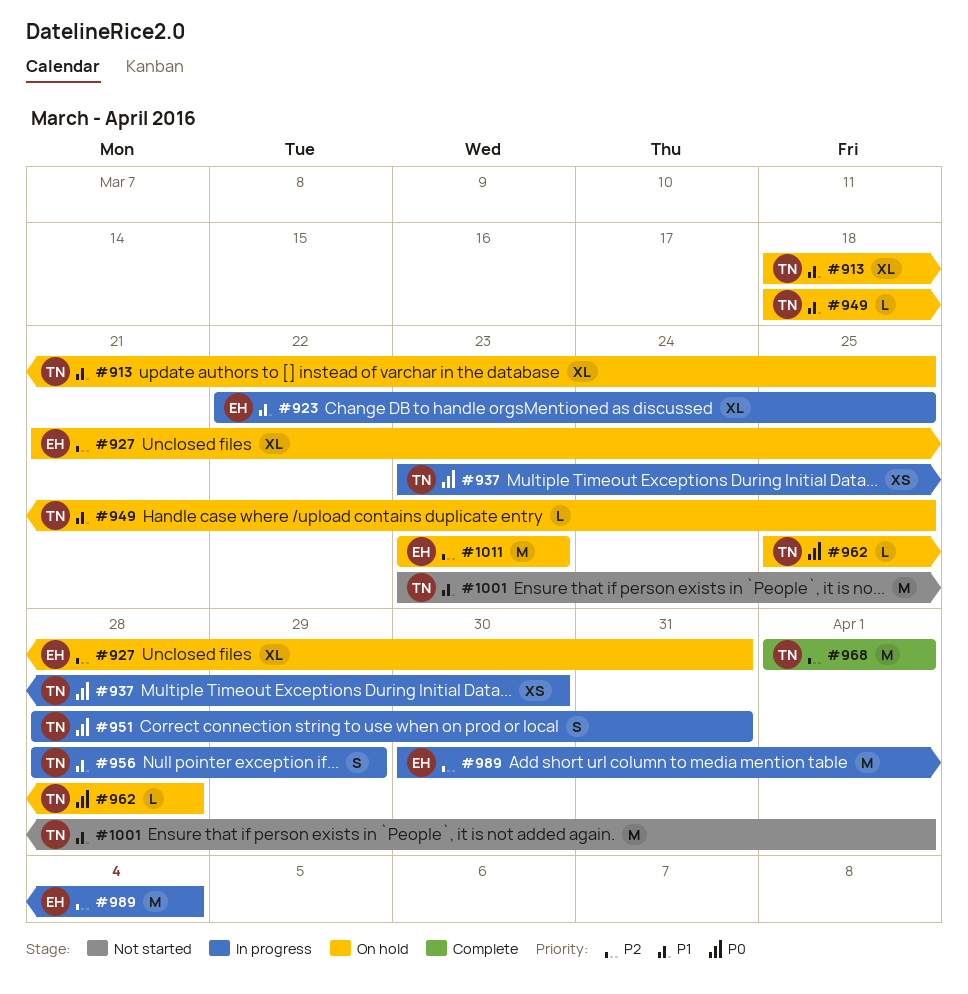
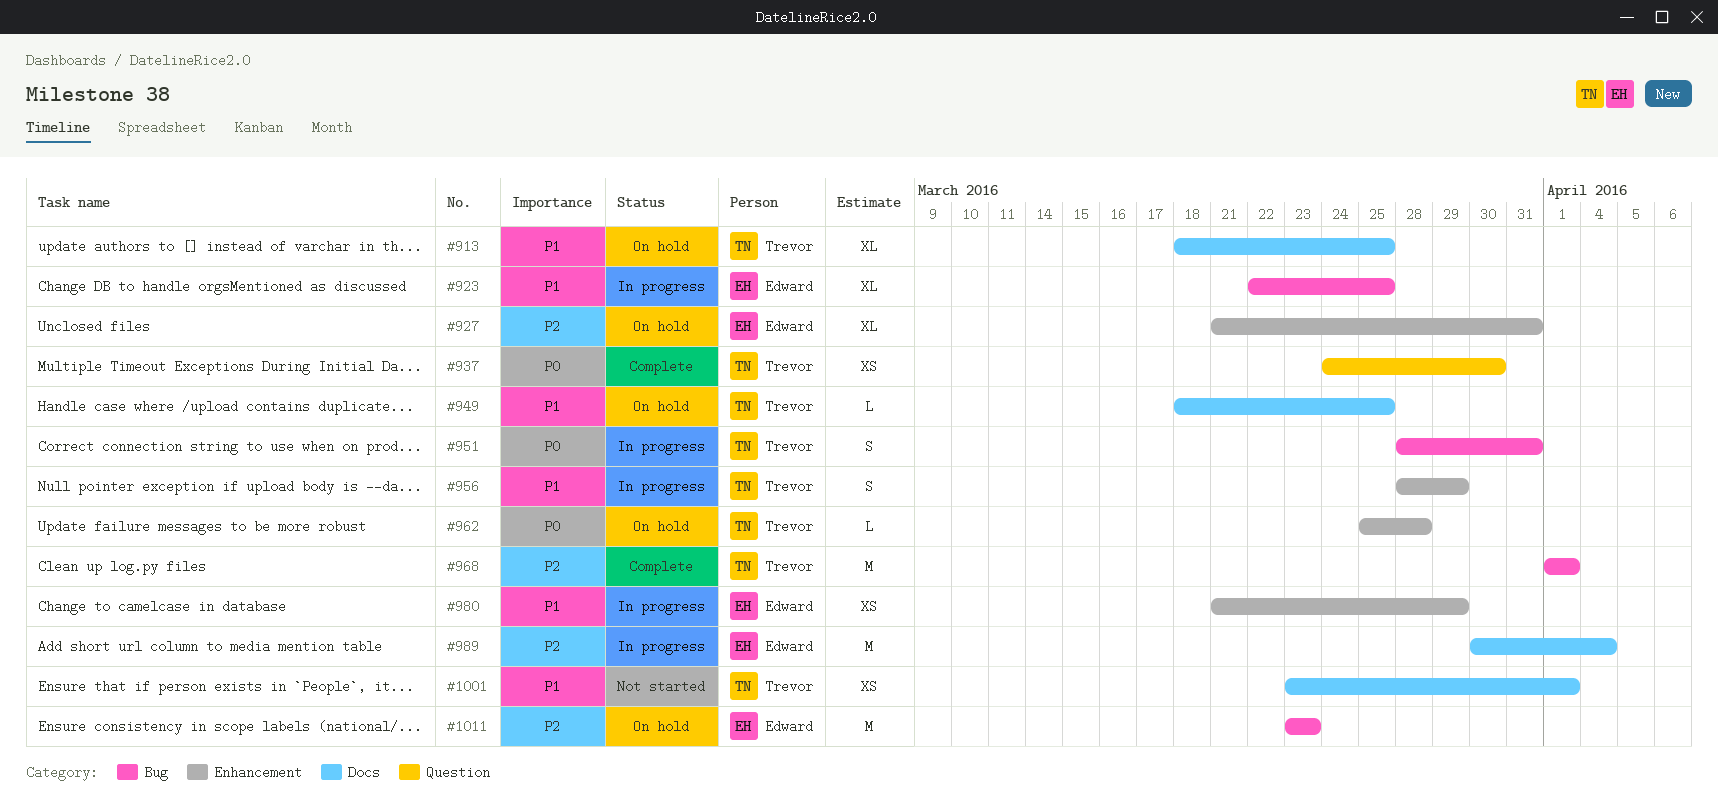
#937, status: In progress -> Complete
#937, start: Mar 23 -> Mar 24
#980: none -> present
#1001, estimate: M -> XS

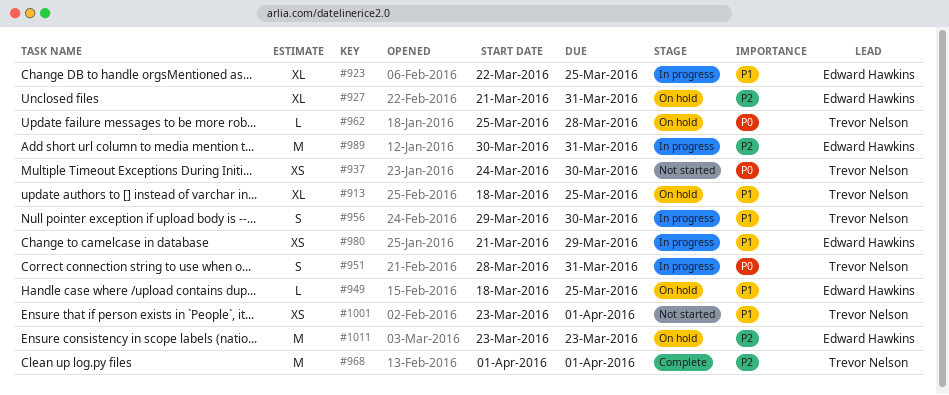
#937, status: Complete -> Not started
#949, owner: Trevor Nelson -> Edward Hawkins
#956, start: Mar 28 -> Mar 29
#956, due: Mar 29 -> Mar 30
#989, due: Apr 4 -> Mar 31

